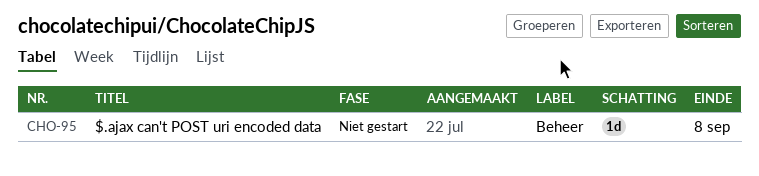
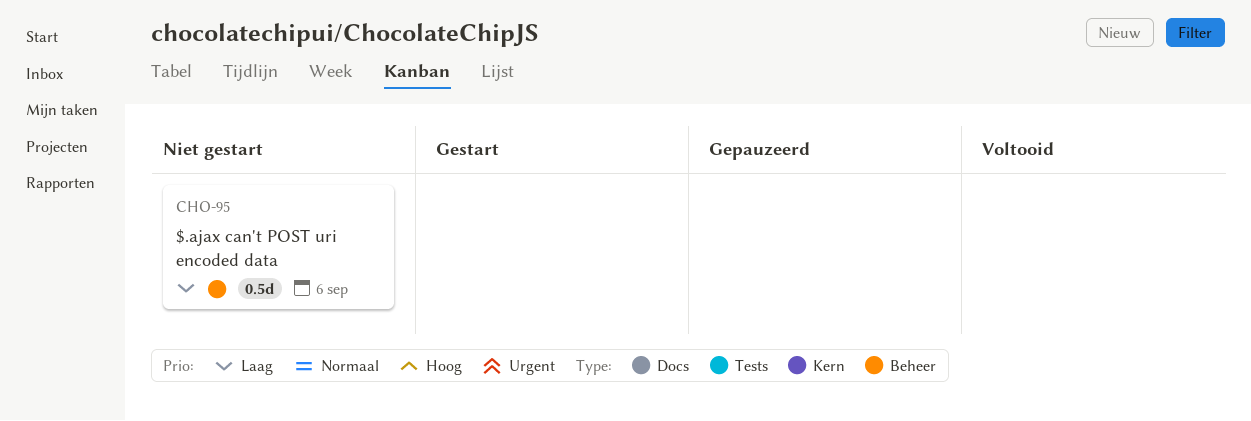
CHO-95, estimate: 1d -> 0.5d
CHO-95, due: Sep 8 -> Sep 6

